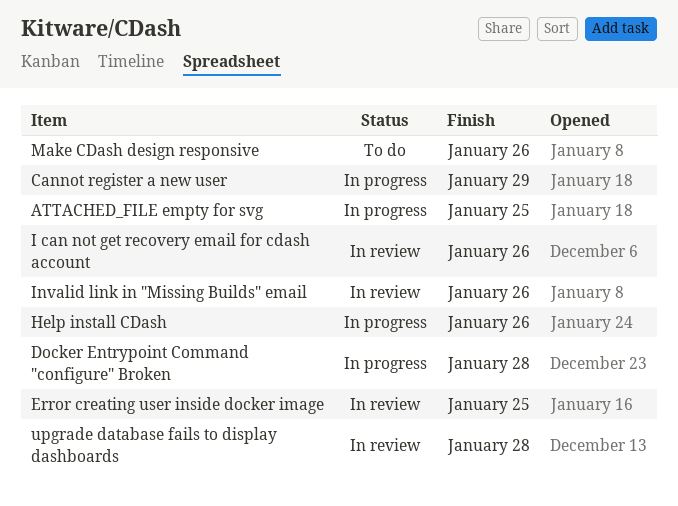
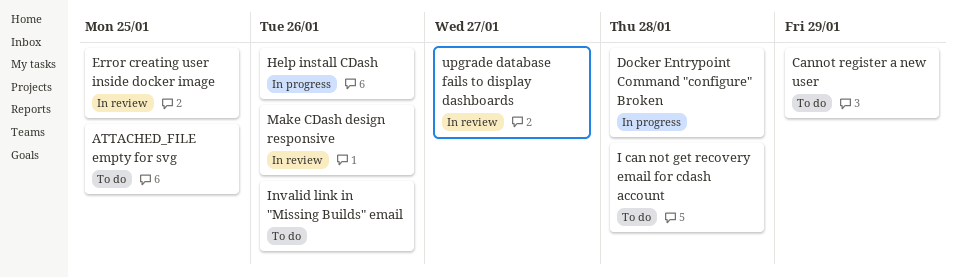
ATTACHED_FILE empty for svg, status: In progress -> To do
Cannot register a new user, status: In progress -> To do
I can not get recovery email for cdash account, status: In review -> To do
I can not get recovery email for cdash account, due: Jan 26 -> Jan 28
Invalid link in "Missing Builds" email, status: In review -> To do
Make CDash design responsive, status: To do -> In review
upgrade database fails to display dashboards, due: Jan 28 -> Jan 27

